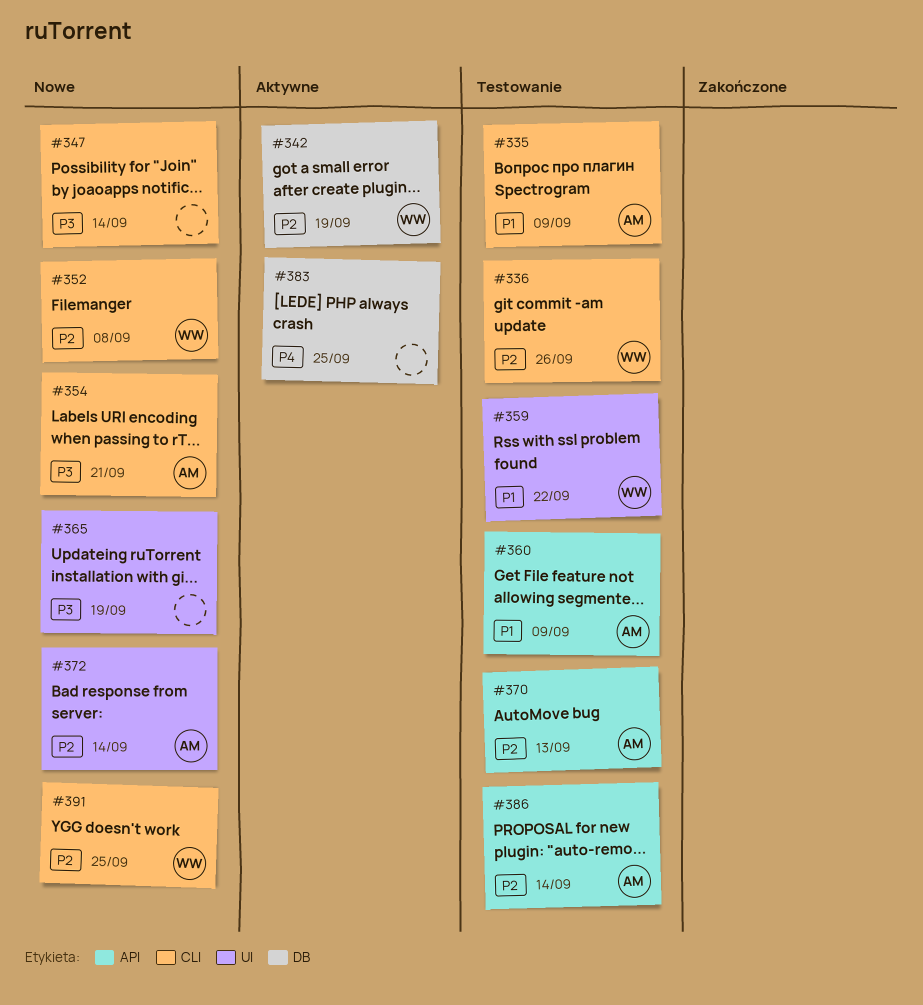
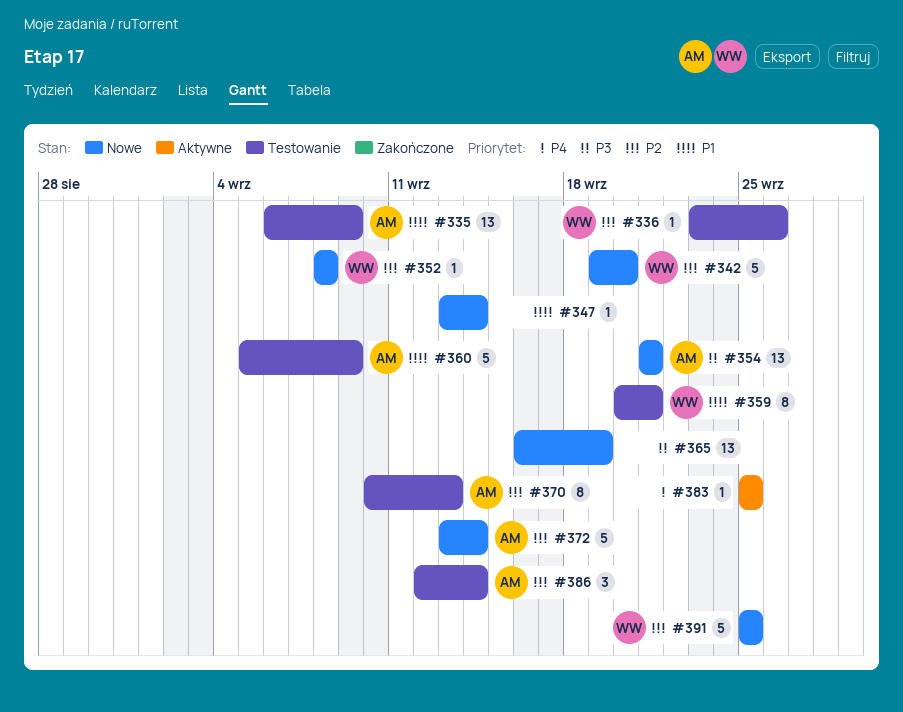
#342, status: Aktywne -> Nowe
#342, due: Sep 19 -> Sep 20
#347, priority: P3 -> P1
#359, due: Sep 22 -> Sep 21

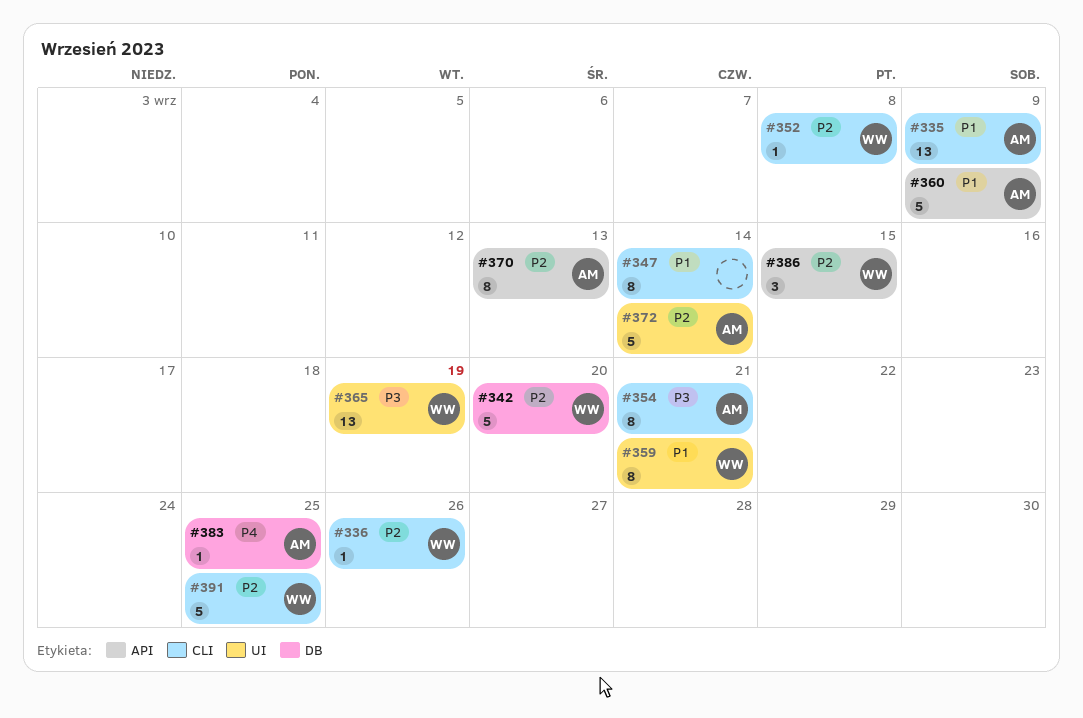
#347, estimate: 1 -> 8
#354, estimate: 13 -> 8
#365, owner: none -> WW
#383, owner: none -> AM
#386, owner: AM -> WW
#386, due: Sep 14 -> Sep 15

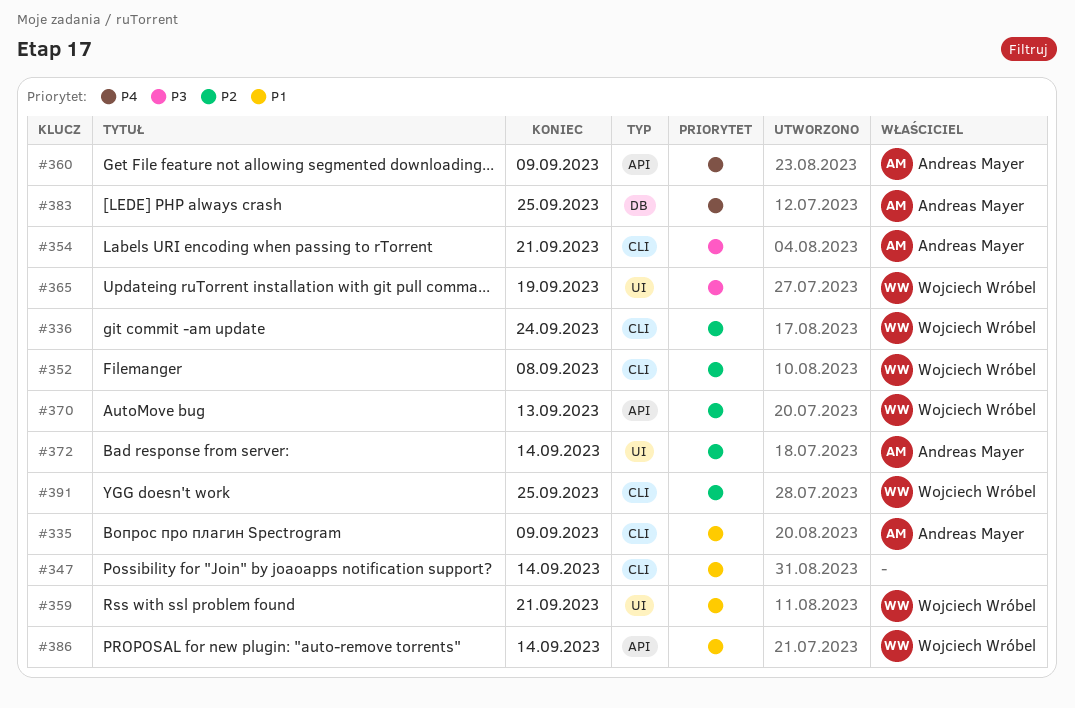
#336, due: Sep 26 -> Sep 24
#342: present -> none
#360, priority: P1 -> P4
#370, owner: Andreas Mayer -> Wojciech Wróbel
#386, priority: P2 -> P1
#386, due: Sep 15 -> Sep 14

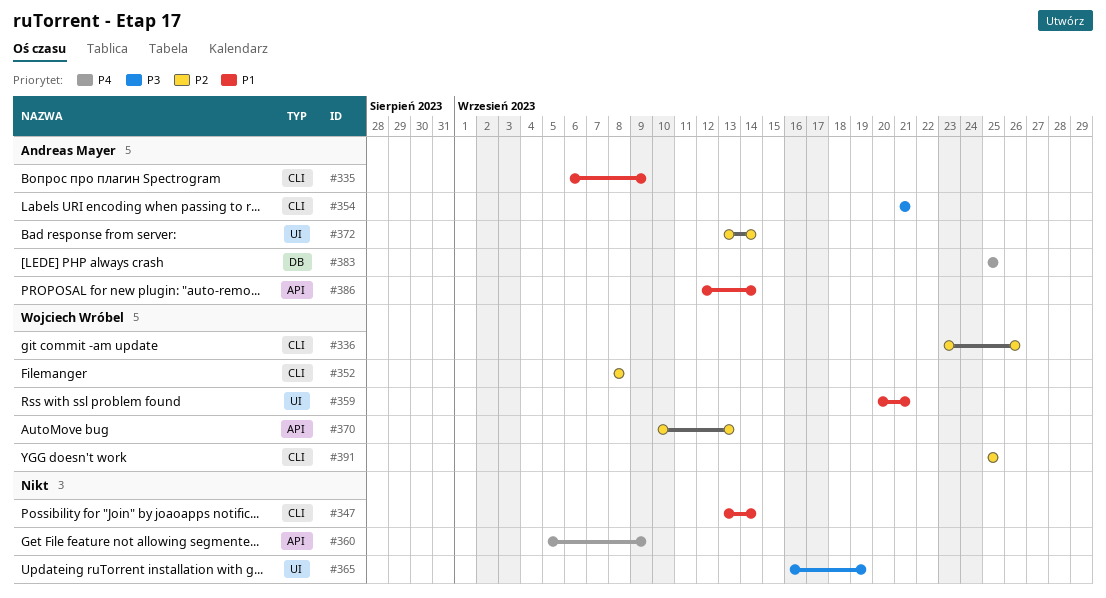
#336, due: Sep 24 -> Sep 26
#360, owner: Andreas Mayer -> none
#365, owner: Wojciech Wróbel -> none
#386, owner: Wojciech Wróbel -> Andreas Mayer

